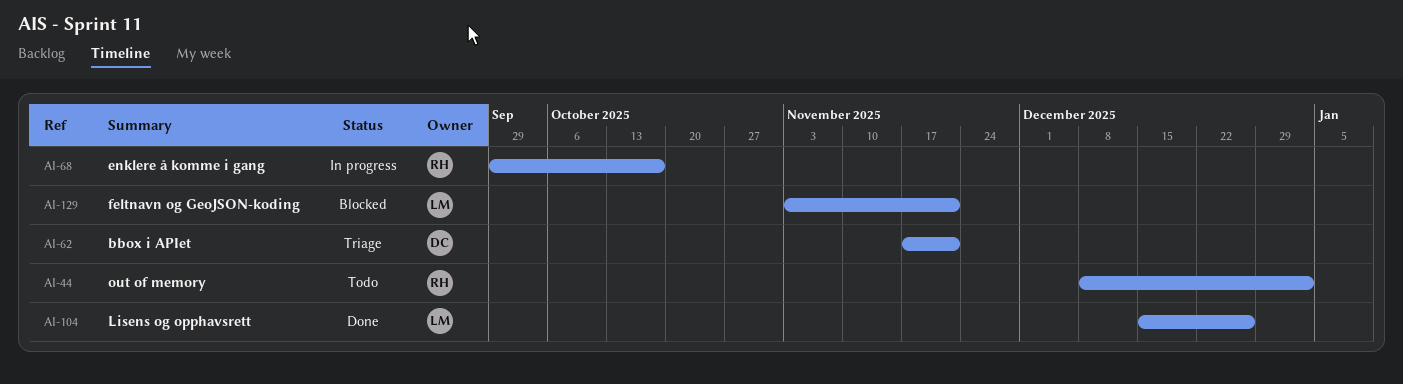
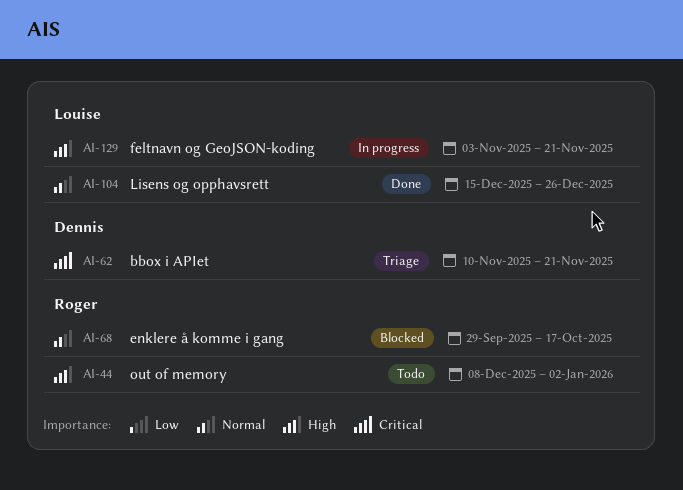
AI-62, start: Nov 17 -> Nov 10
AI-68, status: In progress -> Blocked
AI-129, status: Blocked -> In progress

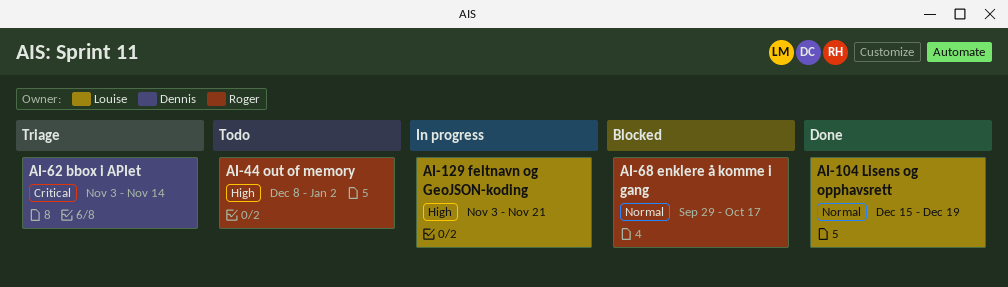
AI-62, start: Nov 10 -> Nov 3
AI-62, due: Nov 21 -> Nov 14
AI-104, due: Dec 26 -> Dec 19

